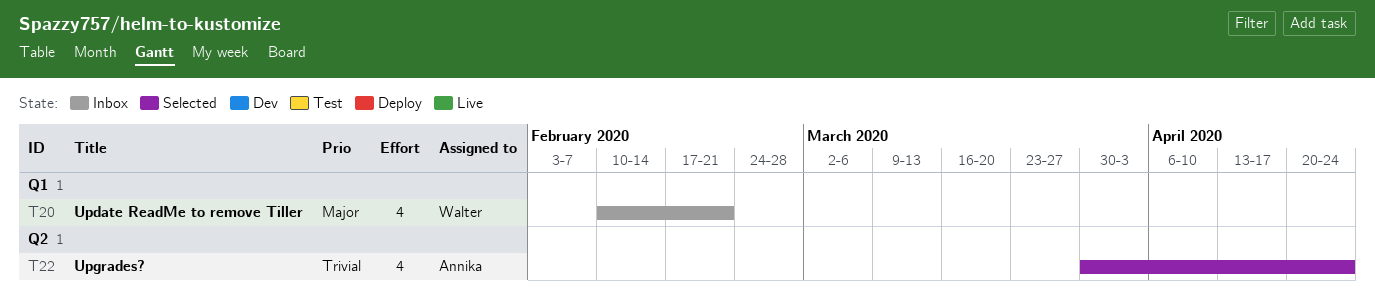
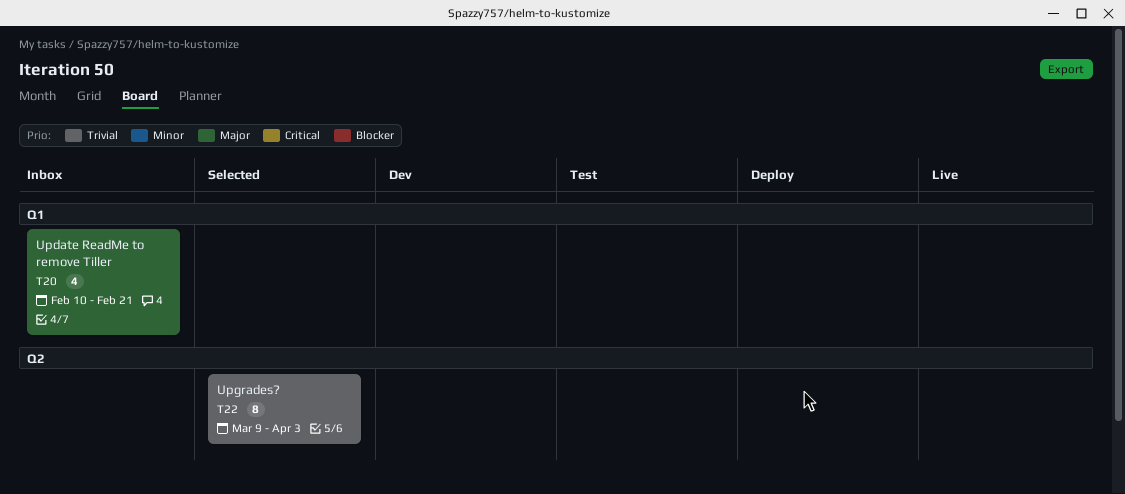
T22, estimate: 4 -> 8
T22, start: Mar 30 -> Mar 9
T22, due: Apr 24 -> Apr 3

